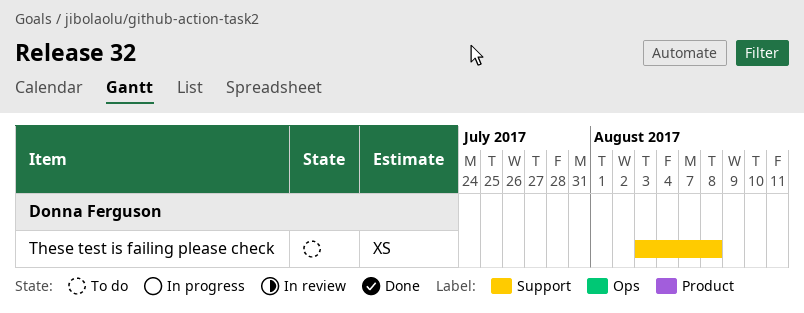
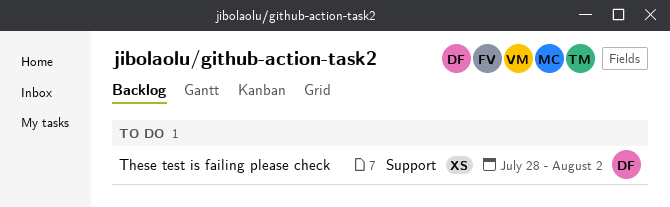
These test is failing please check, start: Aug 3 -> Jul 28
These test is failing please check, due: Aug 8 -> Aug 2

